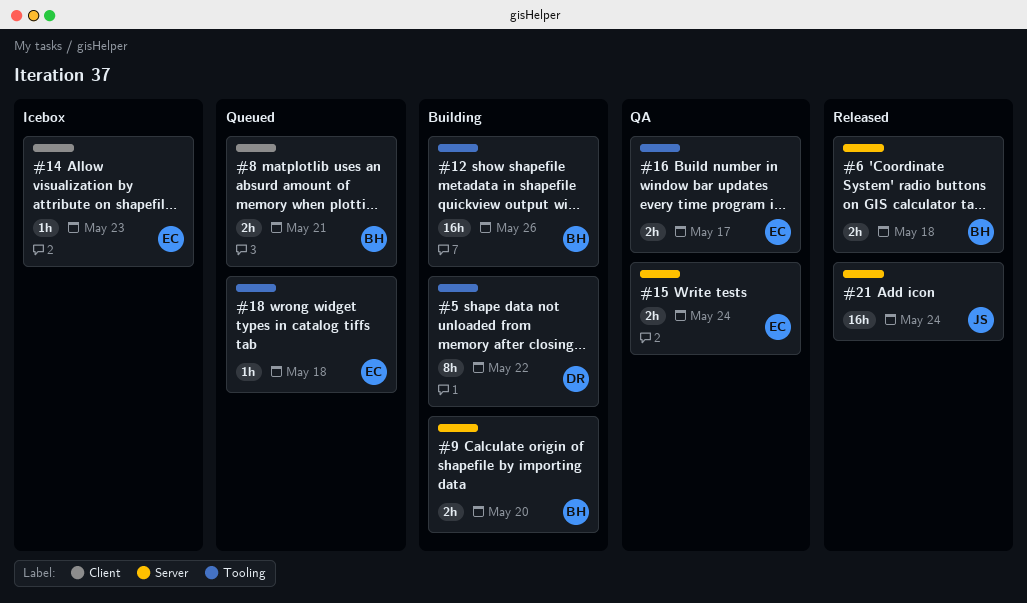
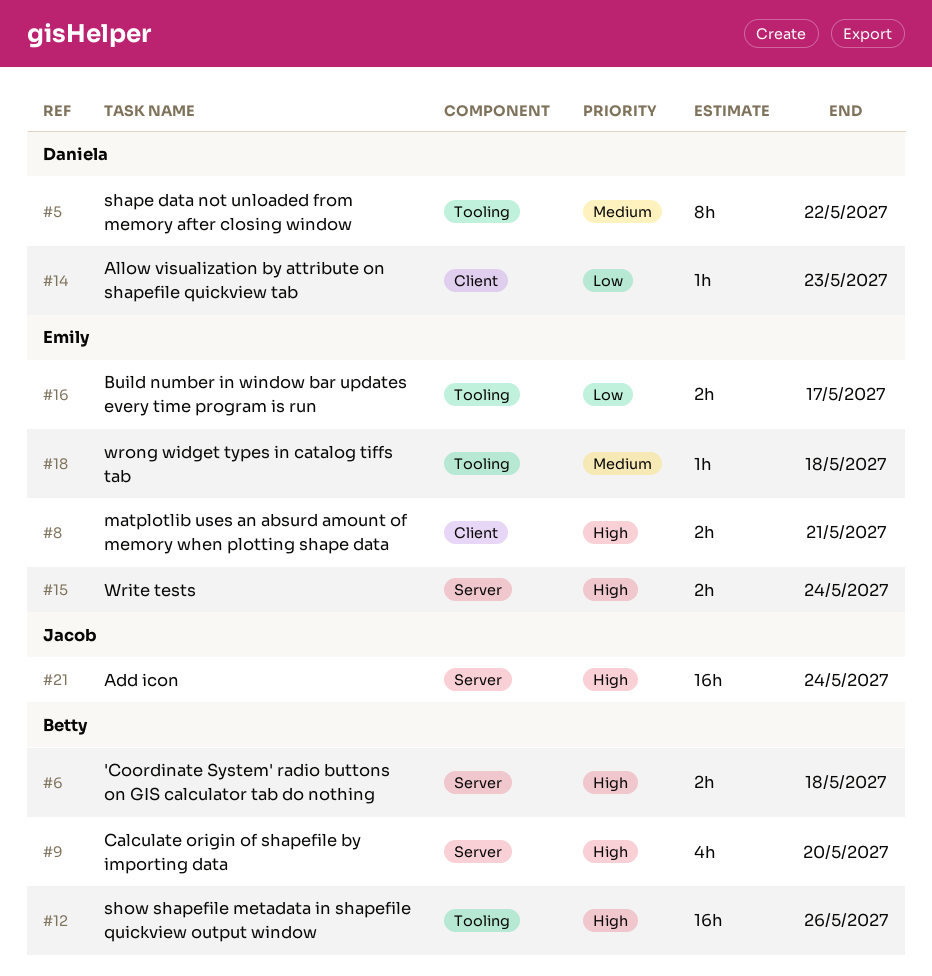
#8, owner: Betty -> Emily
#9, estimate: 2h -> 4h
#14, owner: Emily -> Daniela

